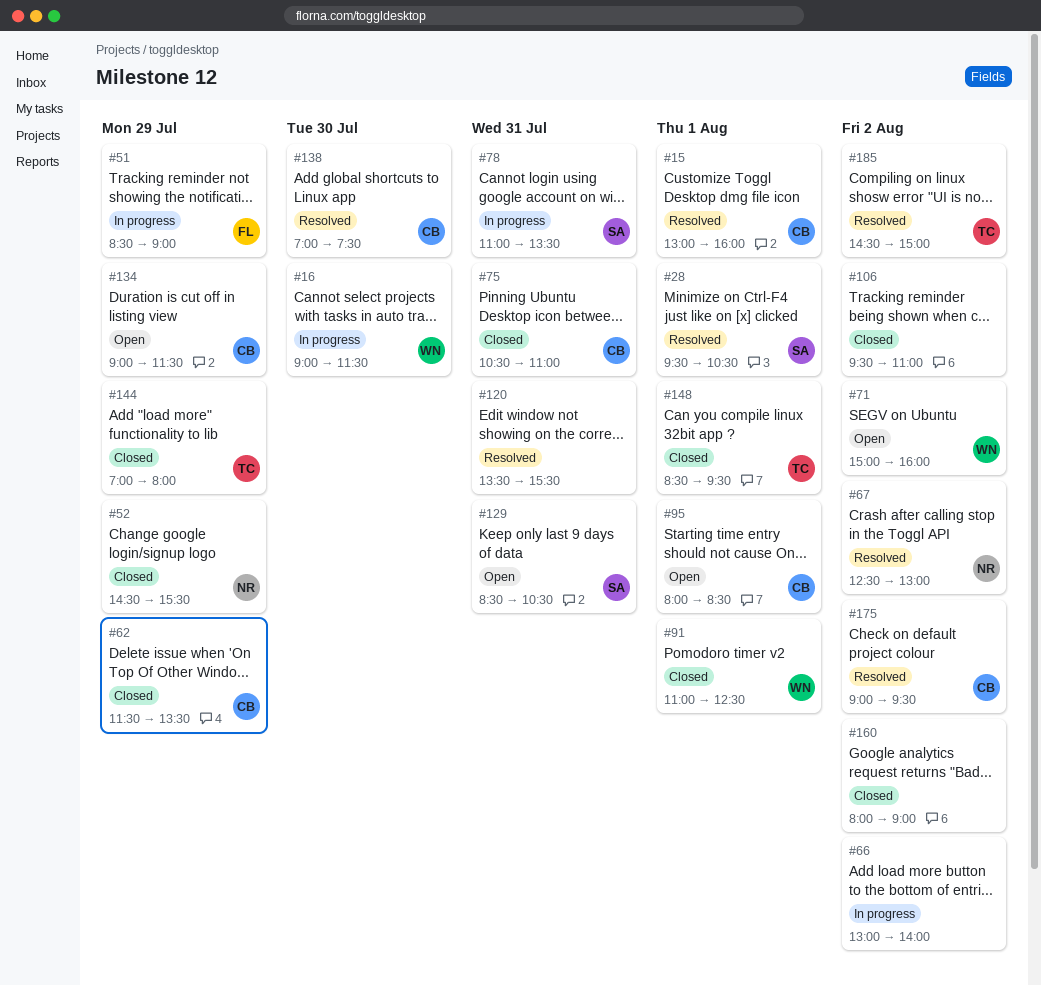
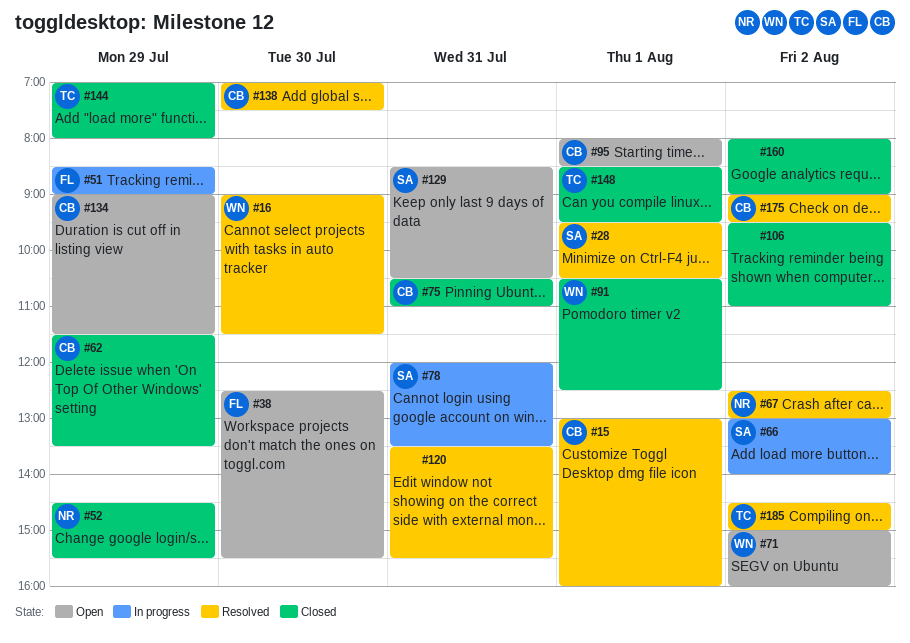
#16, status: In progress -> Resolved
#38: none -> present
#66, owner: none -> SA
#78, begins: 11:00 -> 12:00
#91, begins: 11:00 -> 10:30

